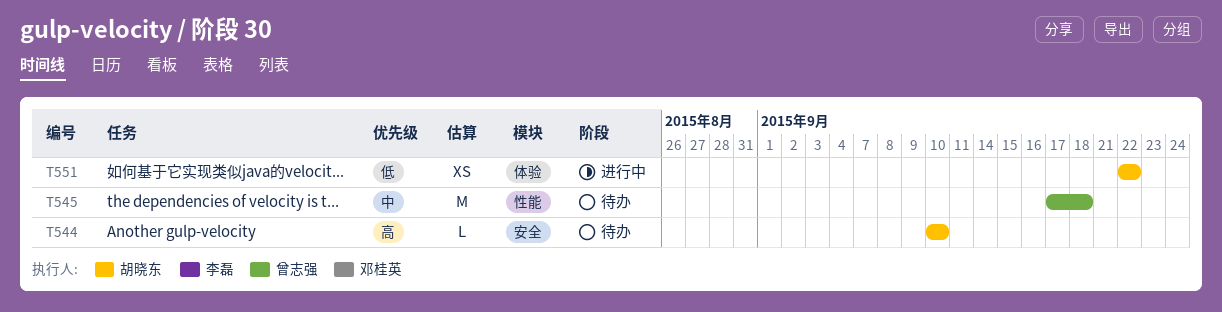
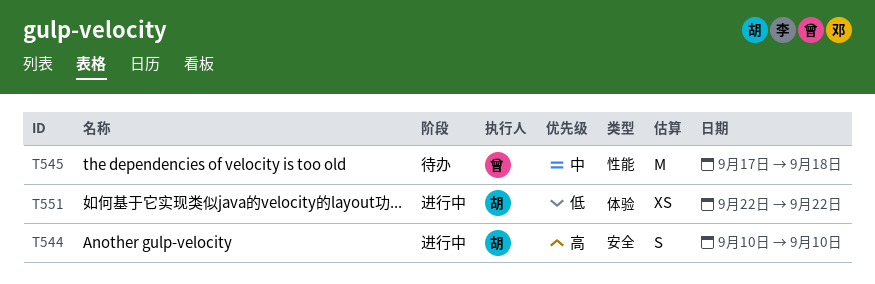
T544, status: 待办 -> 进行中
T544, estimate: L -> S

